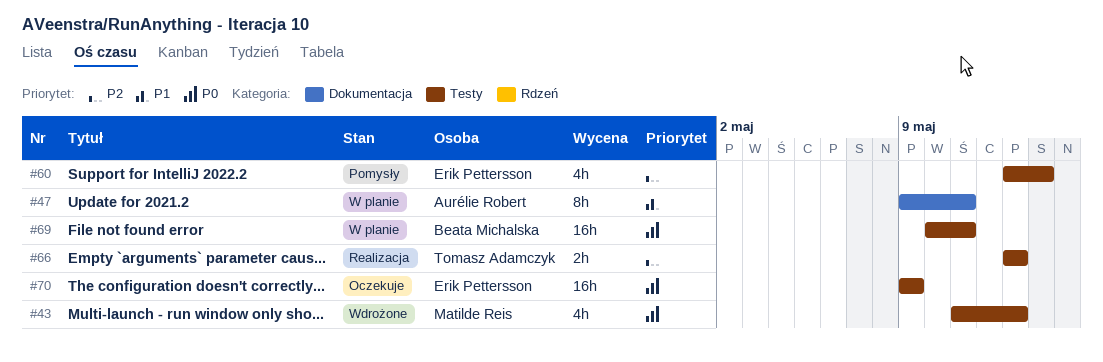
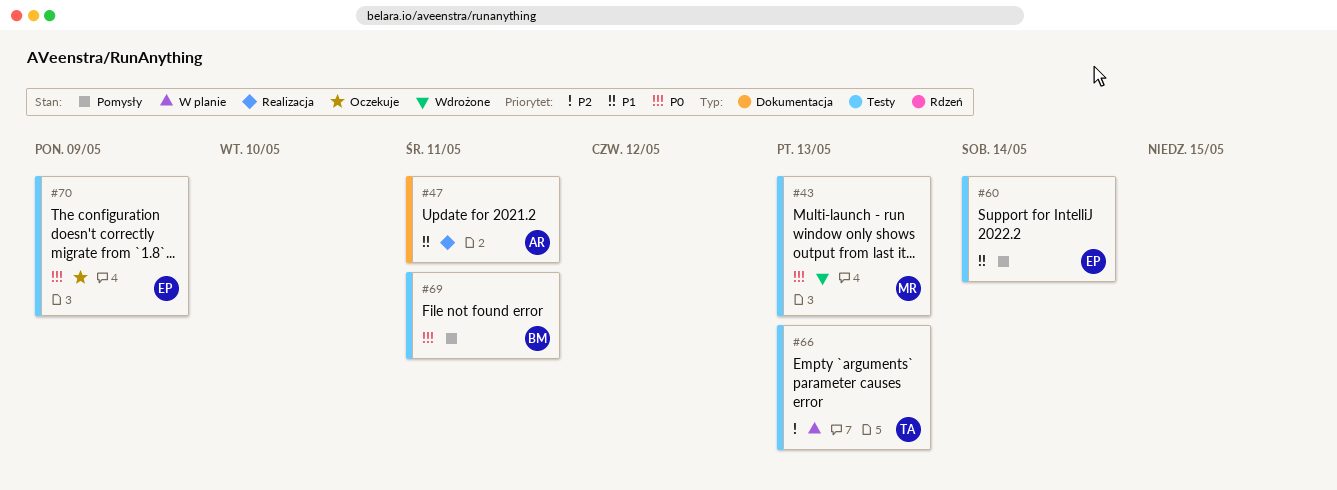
#47, status: W planie -> Realizacja
#60, priority: P2 -> P1
#66, status: Realizacja -> W planie
#69, status: W planie -> Pomysły

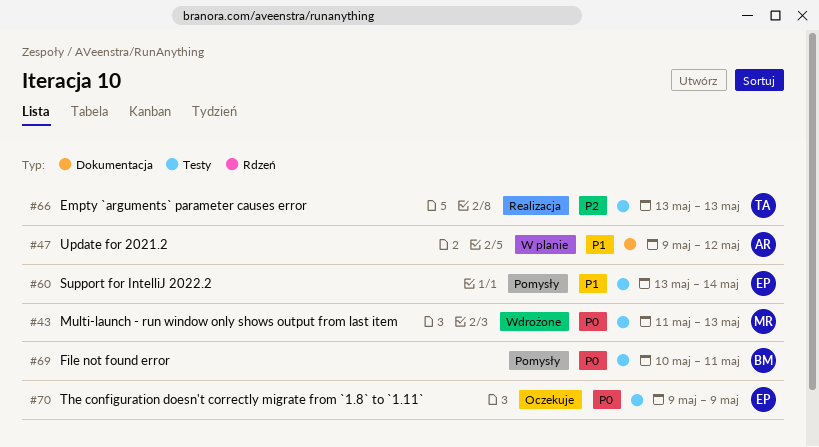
#47, status: Realizacja -> W planie
#47, due: May 11 -> May 12
#66, status: W planie -> Realizacja

